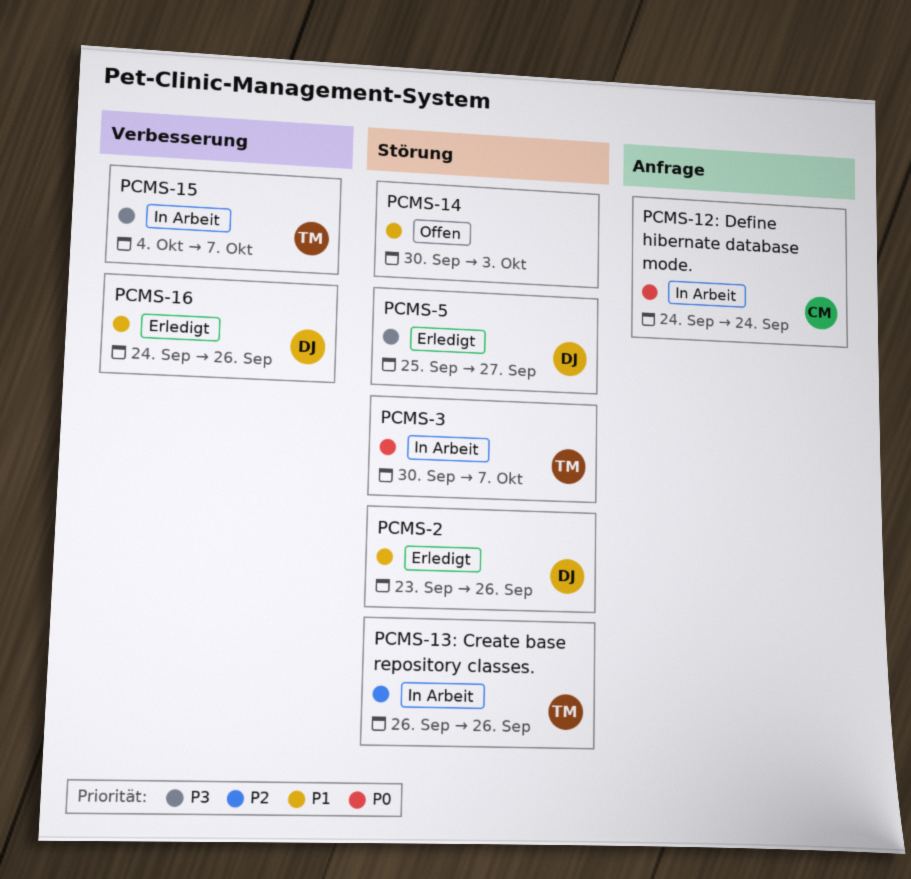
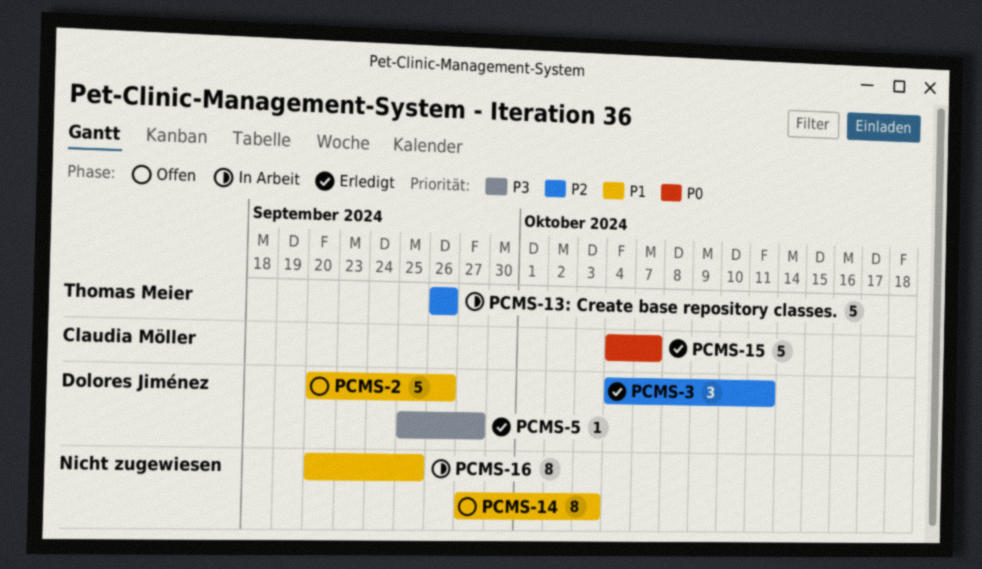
PCMS-12: Define hibernate database mode.: present -> none
PCMS-14, start: Sep 30 -> Sep 27
PCMS-15, status: In Arbeit -> Erledigt
PCMS-15, owner: Thomas Meier -> Claudia Möller
PCMS-15, priority: P3 -> P0
PCMS-16, status: Erledigt -> In Arbeit
PCMS-16, owner: Dolores Jiménez -> none
PCMS-16, start: Sep 24 -> Sep 20
PCMS-16, due: Sep 26 -> Sep 25
PCMS-2, status: Erledigt -> Offen
PCMS-2, start: Sep 23 -> Sep 20
PCMS-3, status: In Arbeit -> Erledigt
PCMS-3, owner: Thomas Meier -> Dolores Jiménez
PCMS-3, priority: P0 -> P2
PCMS-3, start: Sep 30 -> Oct 4
PCMS-3, due: Oct 7 -> Oct 11

